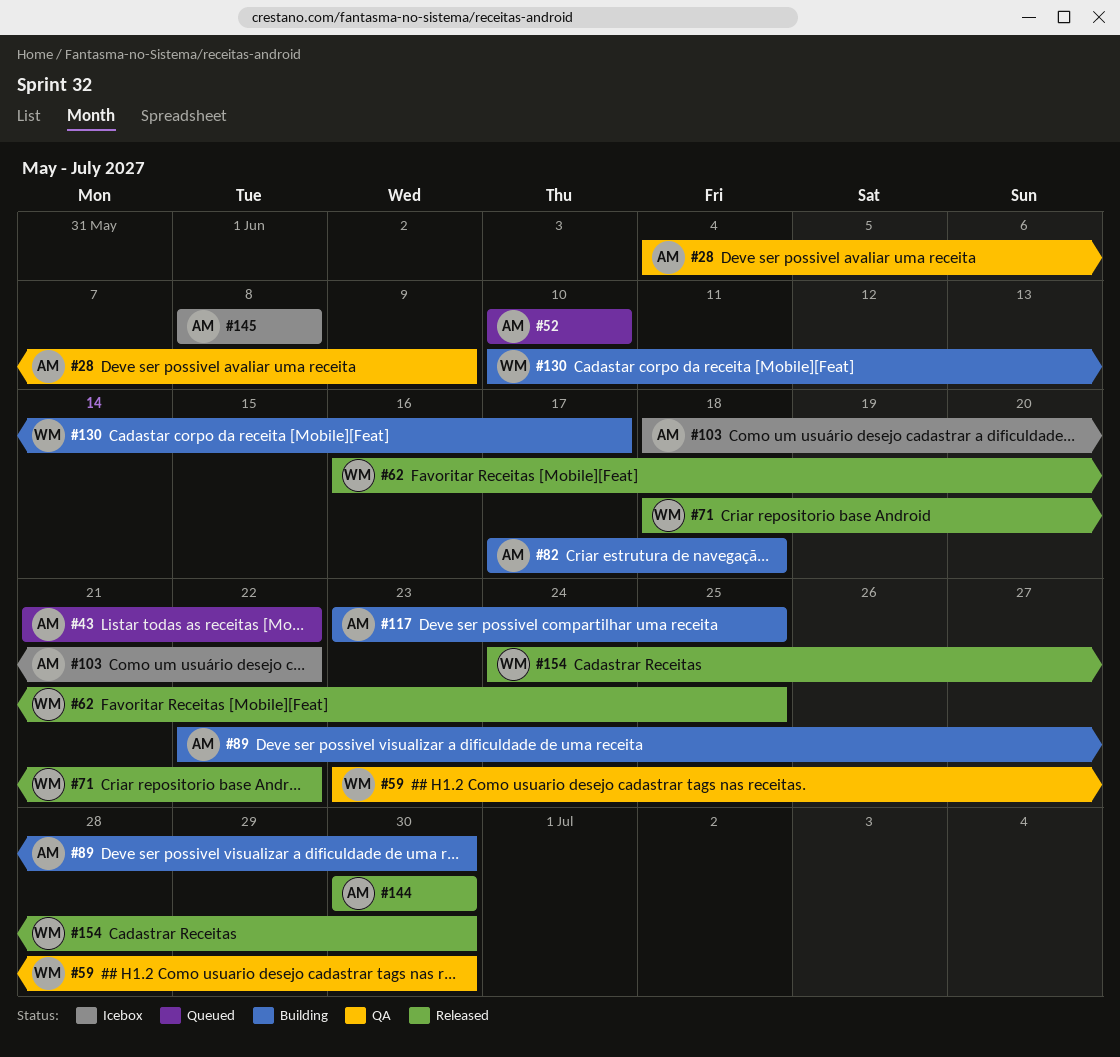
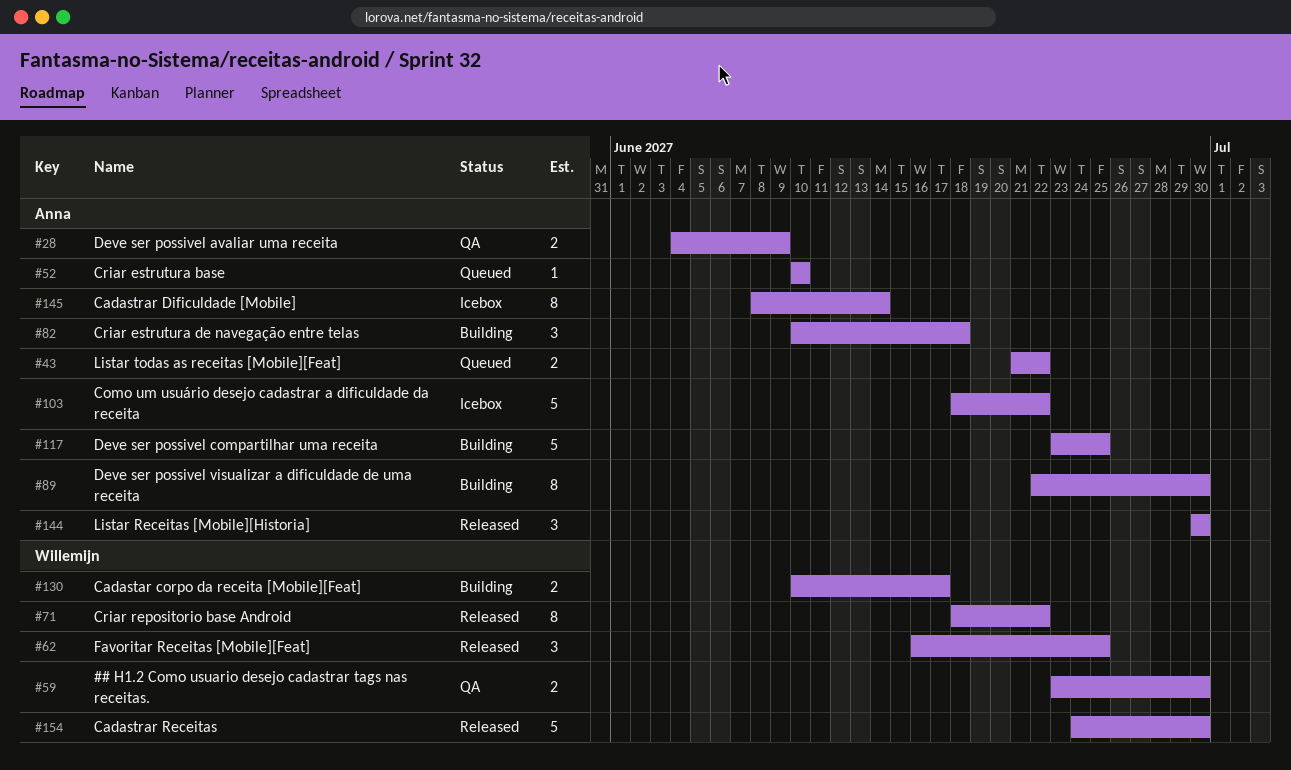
#82, start: Jun 17 -> Jun 10
#145, due: Jun 8 -> Jun 14

